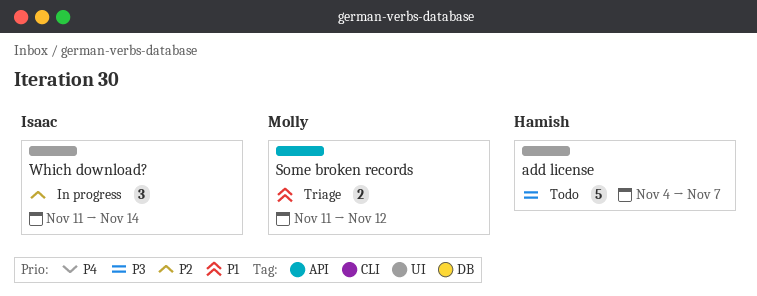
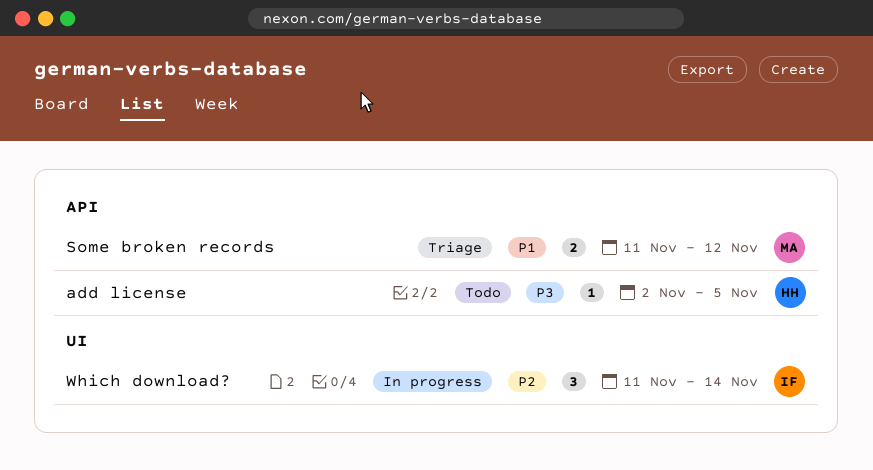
add license, label: UI -> API
add license, estimate: 5 -> 1
add license, start: Nov 4 -> Nov 2
add license, due: Nov 7 -> Nov 5

